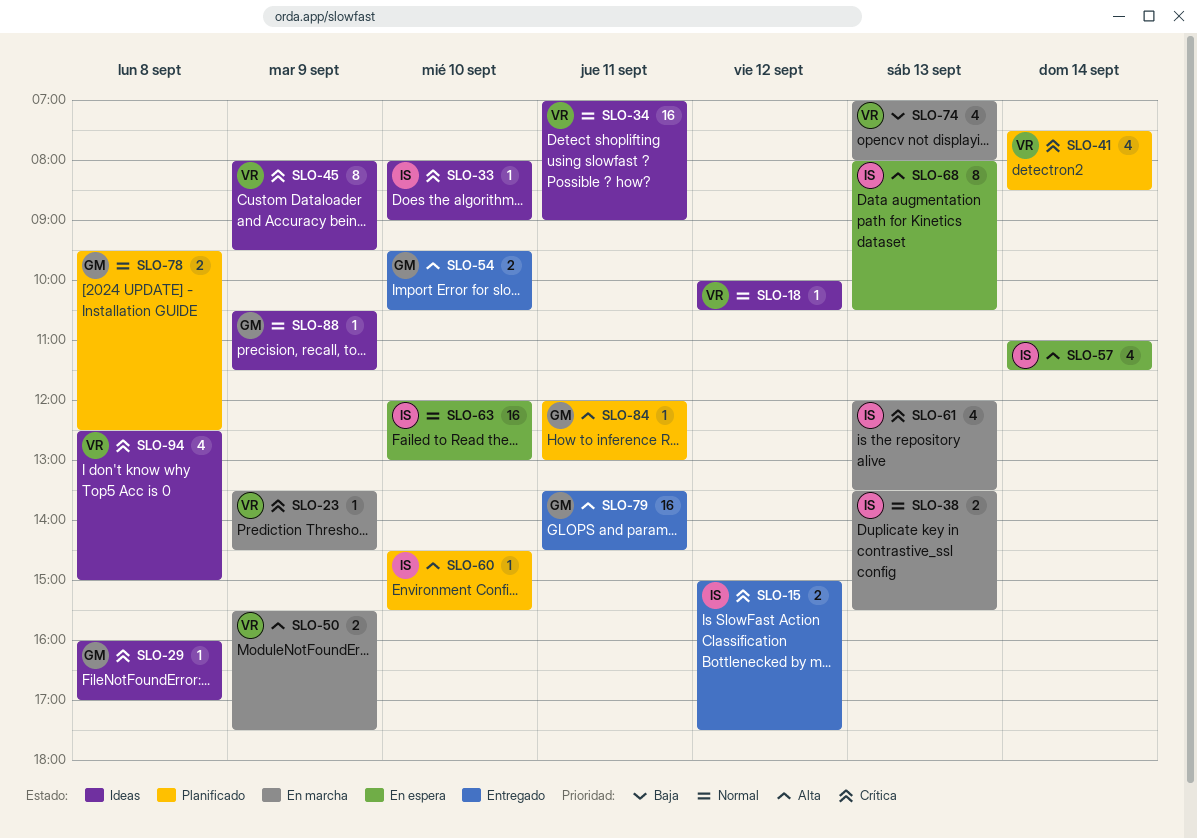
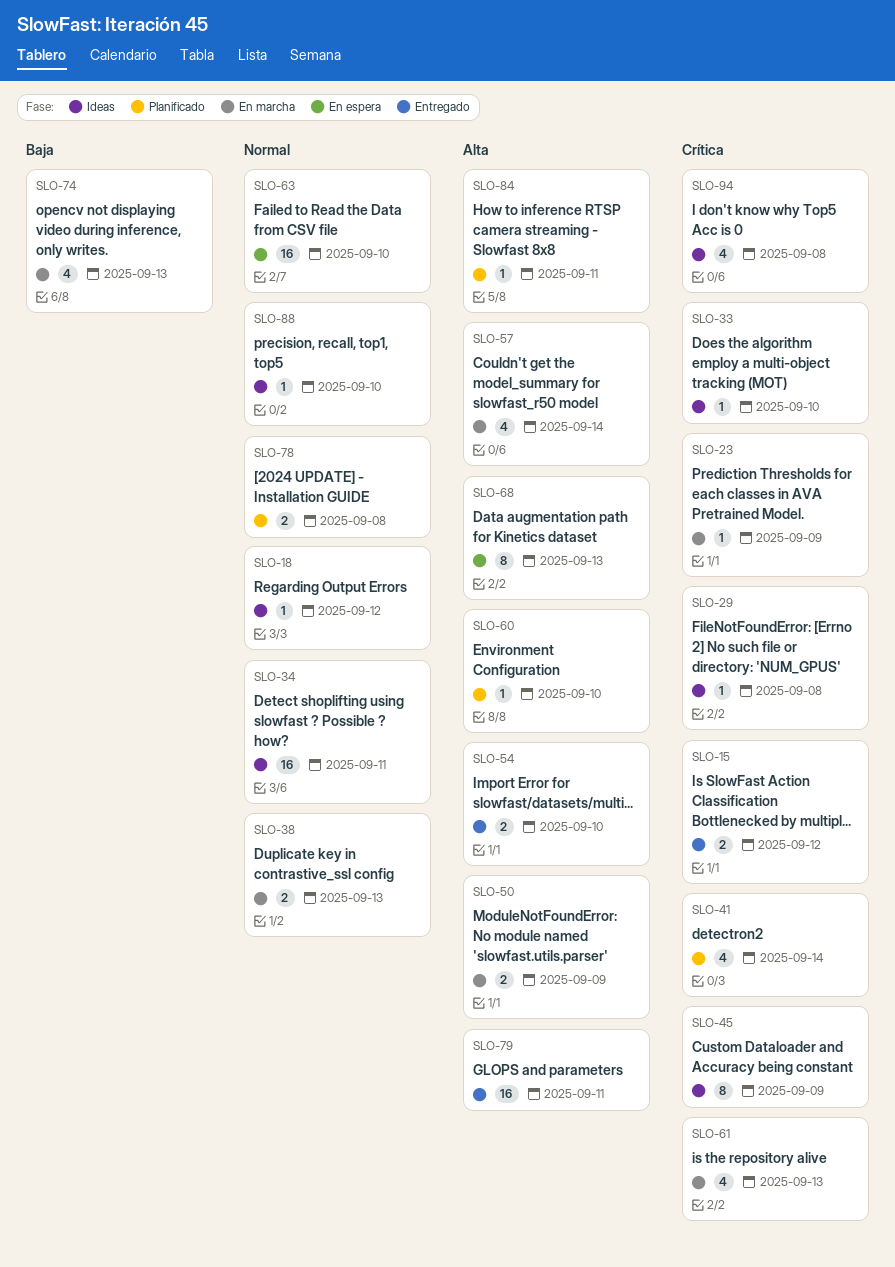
SLO-57, status: En espera -> En marcha
SLO-88, day: Sep 9 -> Sep 10

